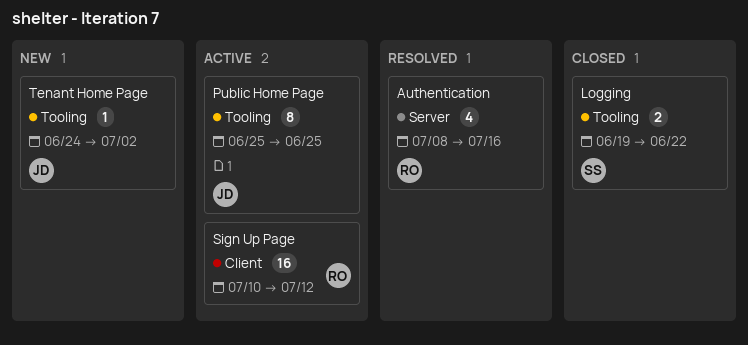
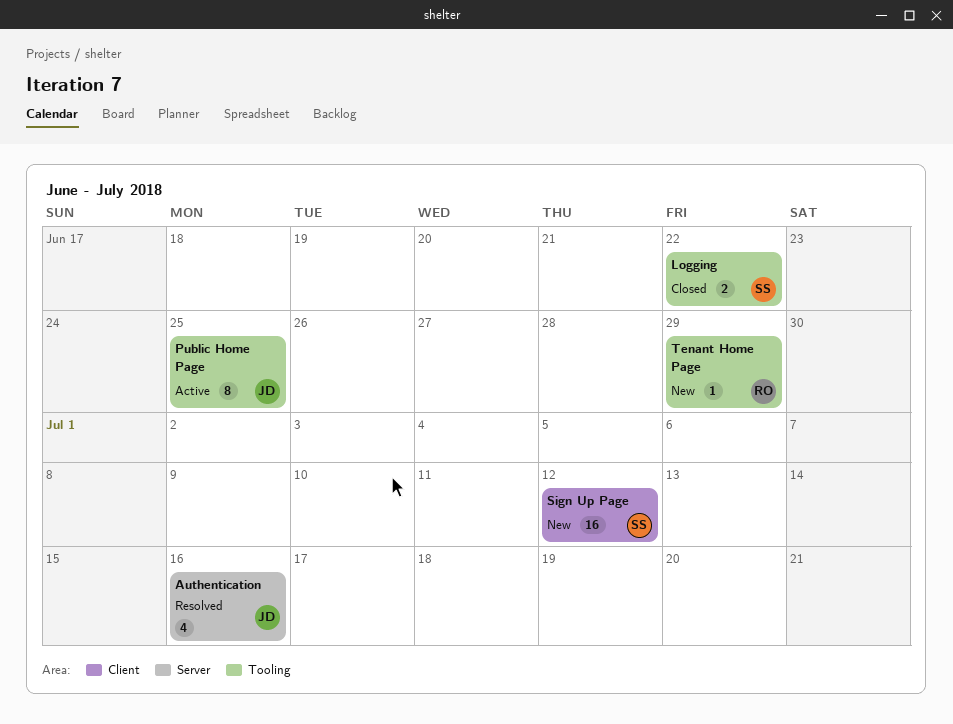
Authentication, owner: RO -> JD
Sign Up Page, status: Active -> New
Sign Up Page, owner: RO -> SS
Tenant Home Page, owner: JD -> RO
Tenant Home Page, due: Jul 2 -> Jun 29

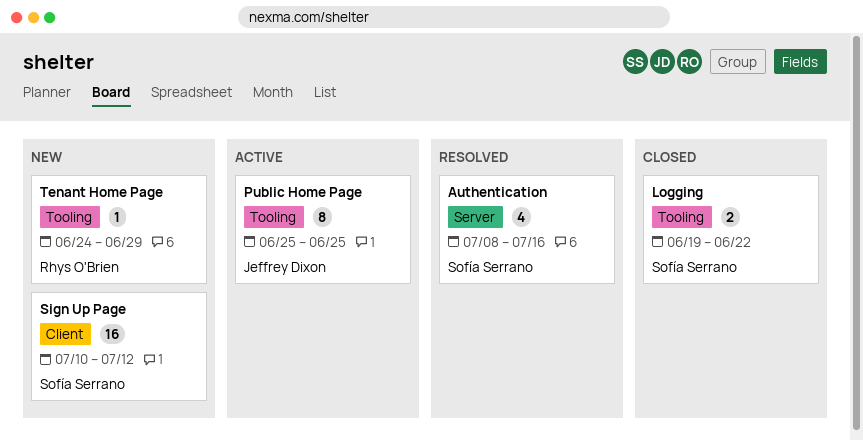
Authentication, owner: Jeffrey Dixon -> Sofía Serrano

